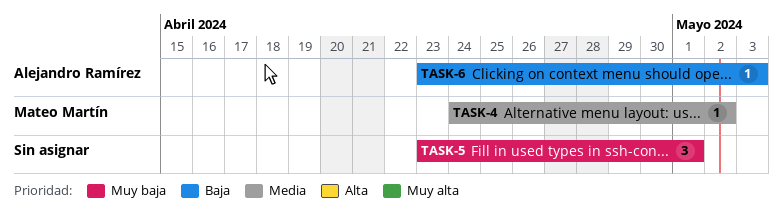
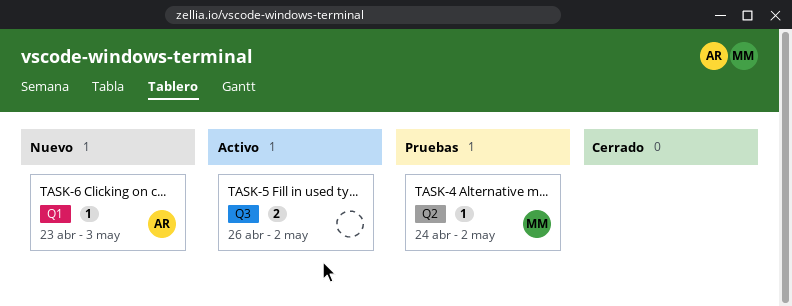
TASK-5, estimate: 3 -> 2
TASK-5, start: Apr 23 -> Apr 26
TASK-5, due: May 1 -> May 2

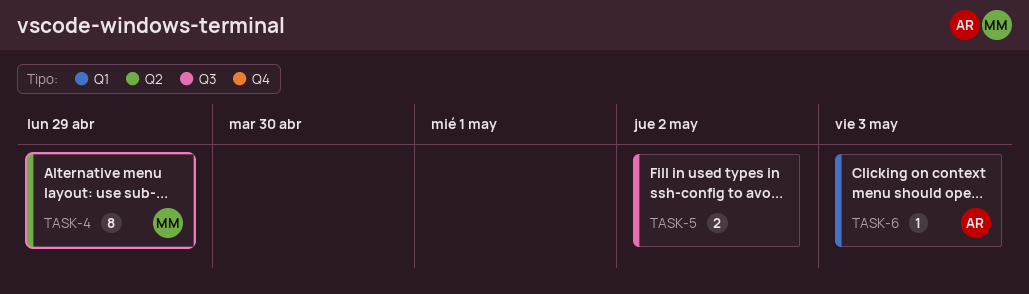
TASK-4, estimate: 1 -> 8
TASK-4, due: May 2 -> Apr 29

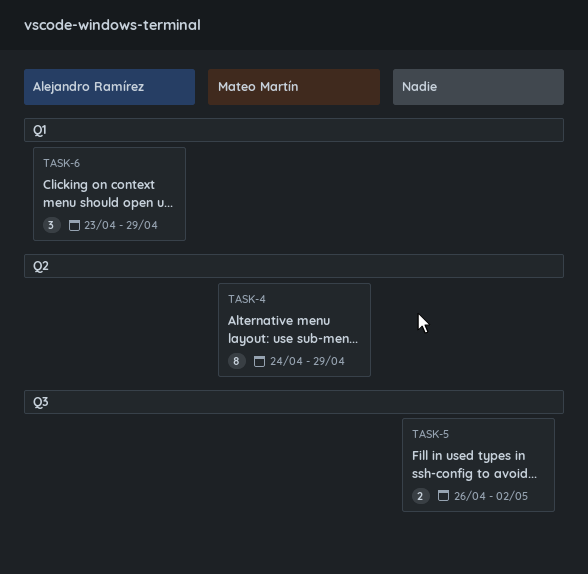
TASK-6, estimate: 1 -> 3
TASK-6, due: May 3 -> Apr 29

